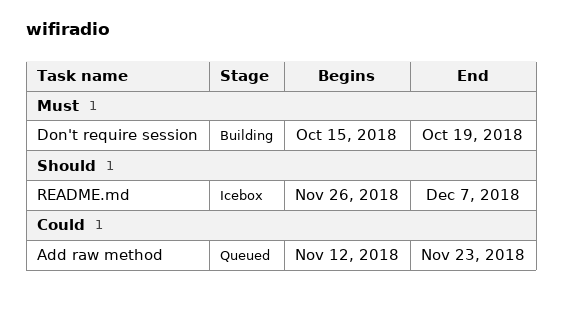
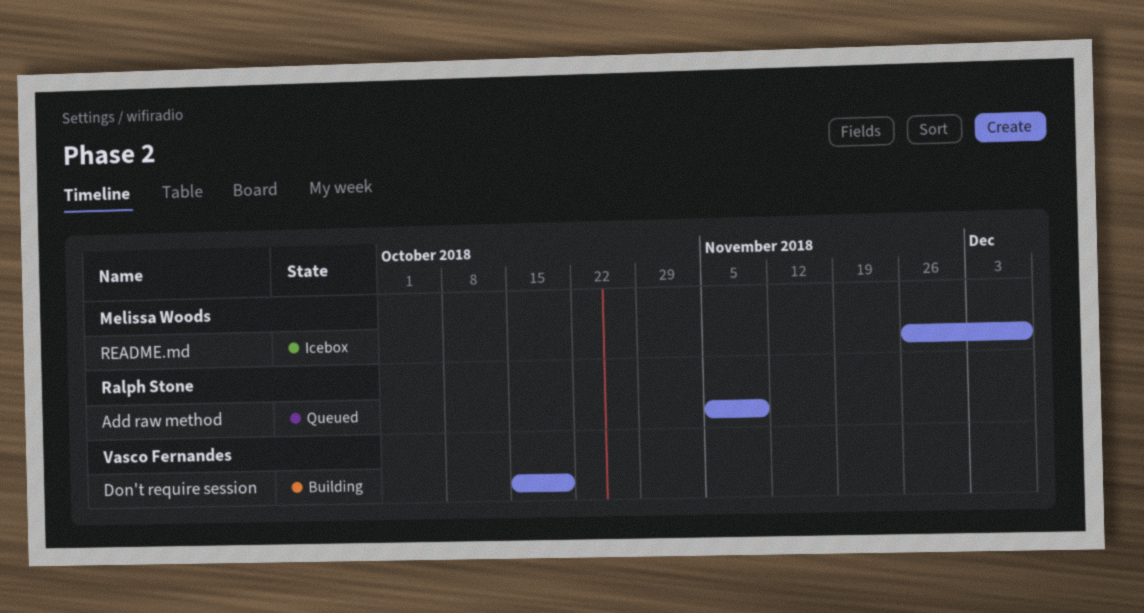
Add raw method, start: Nov 12 -> Nov 5
Add raw method, due: Nov 23 -> Nov 9

